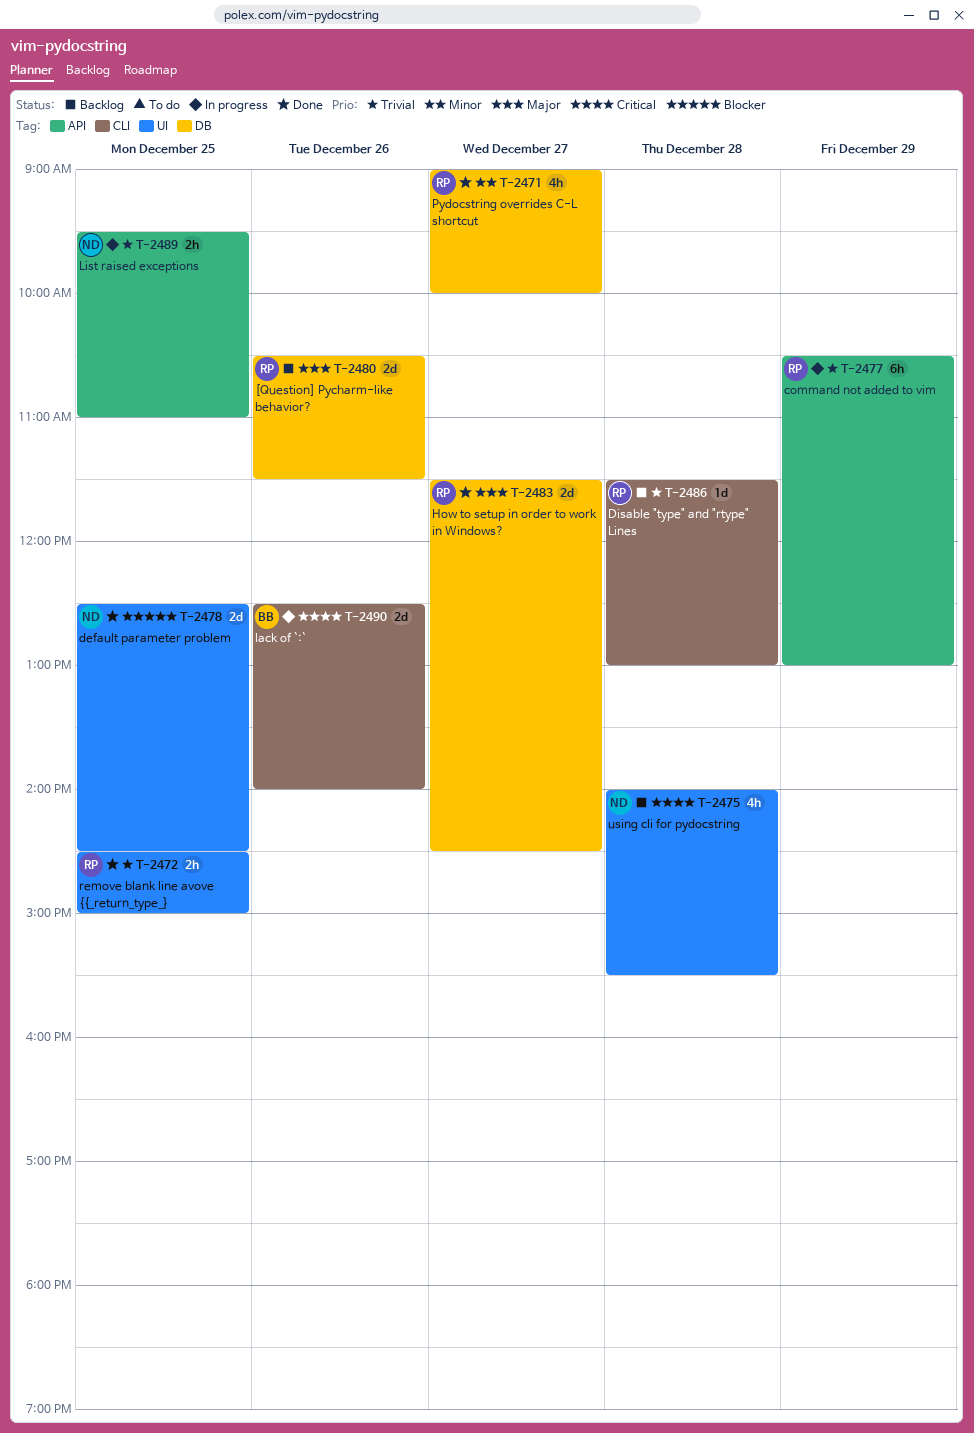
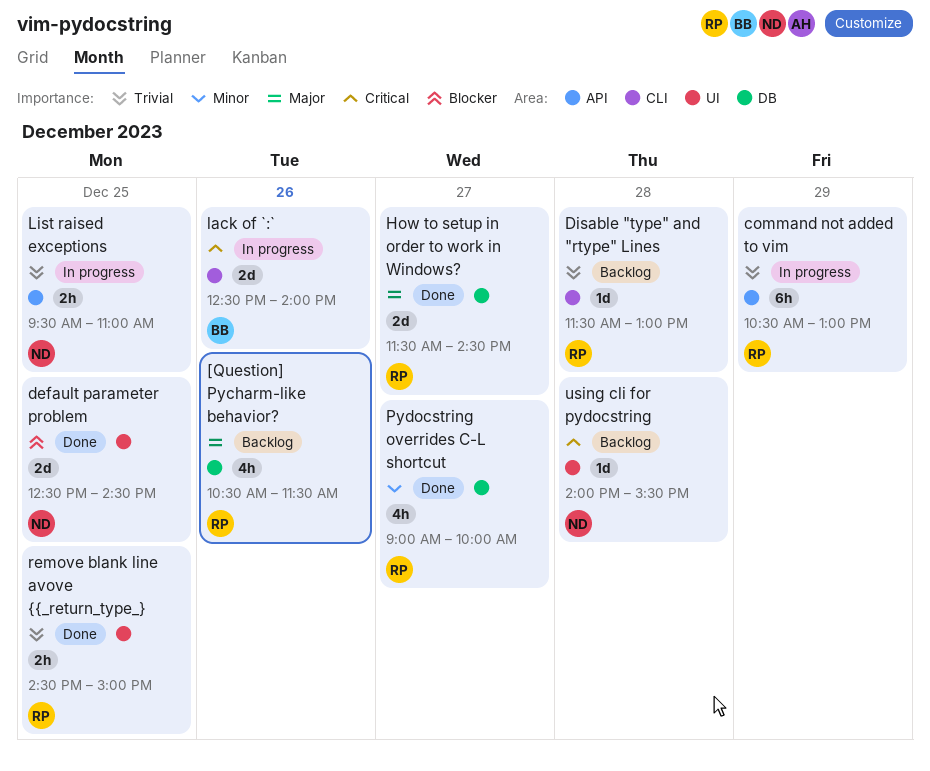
[Question] Pycharm-like behavior?, estimate: 2d -> 4h
using cli for pydocstring, estimate: 4h -> 1d

